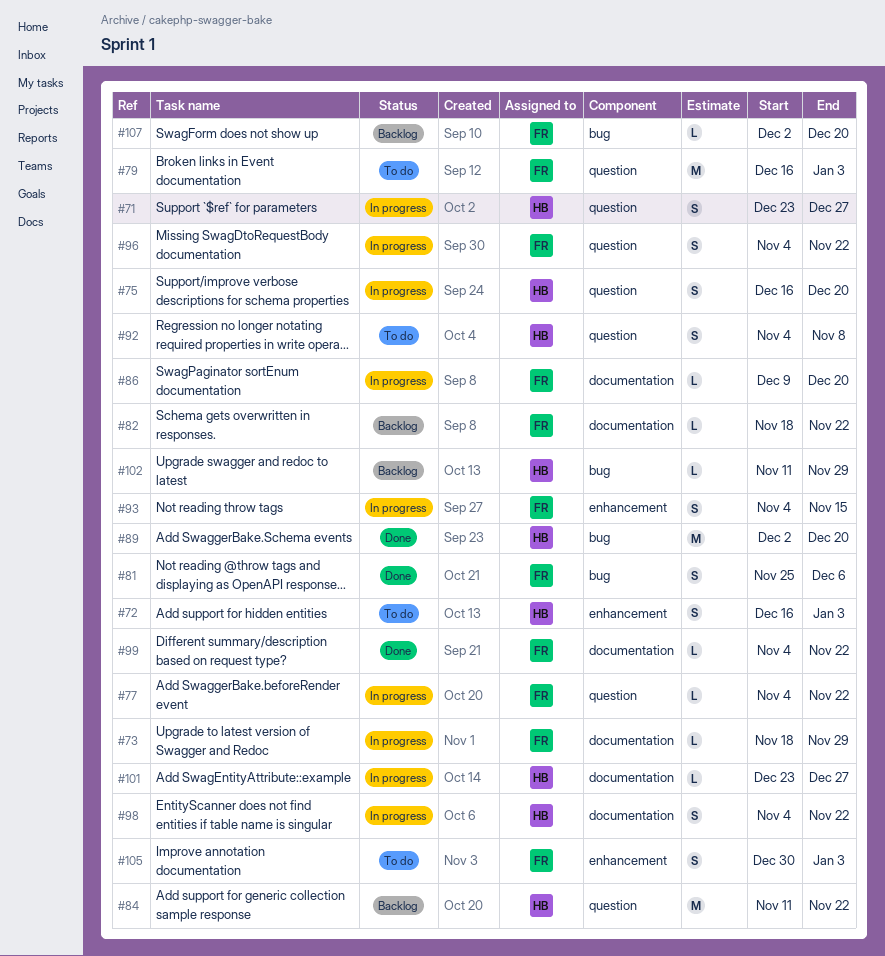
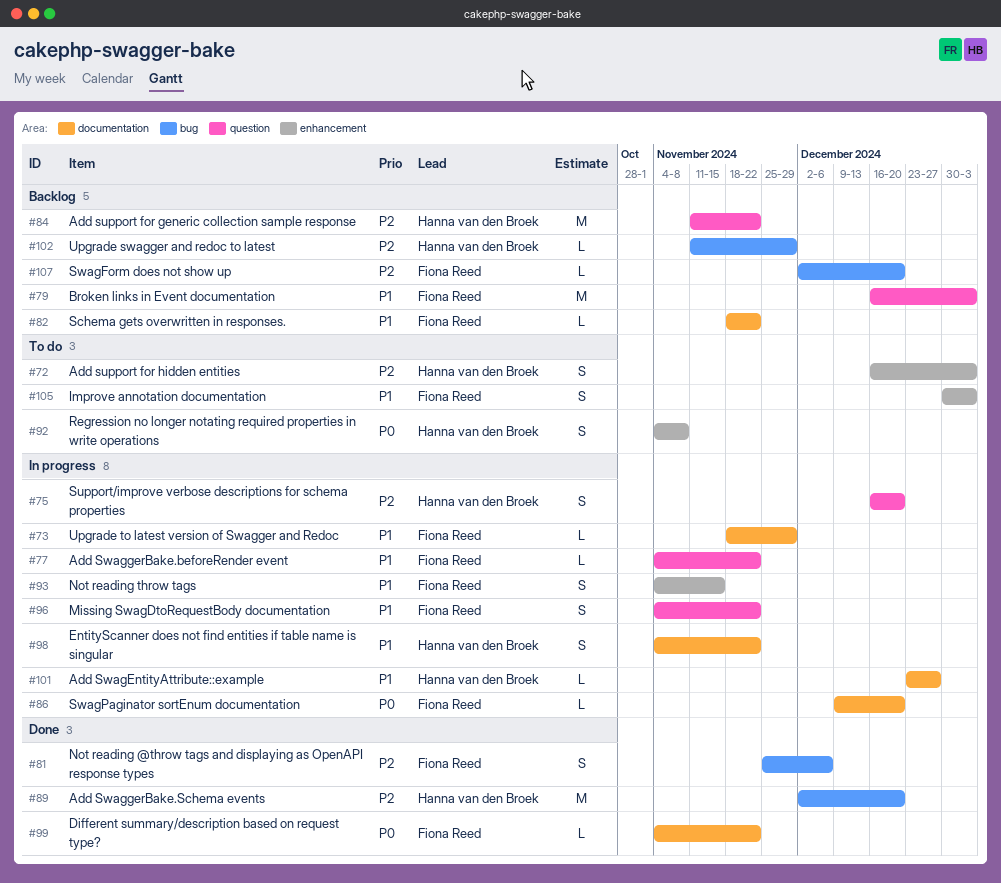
#71: present -> none
#79, status: To do -> Backlog
#92, label: question -> enhancement

